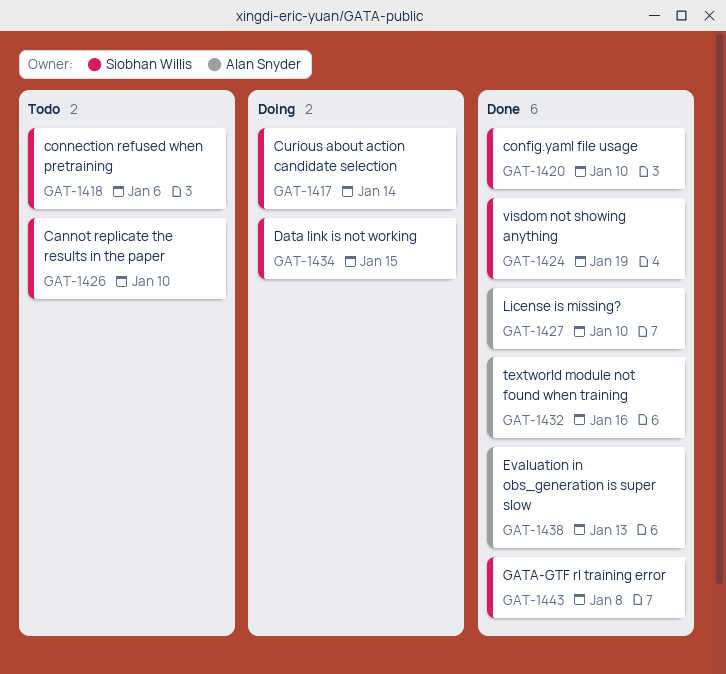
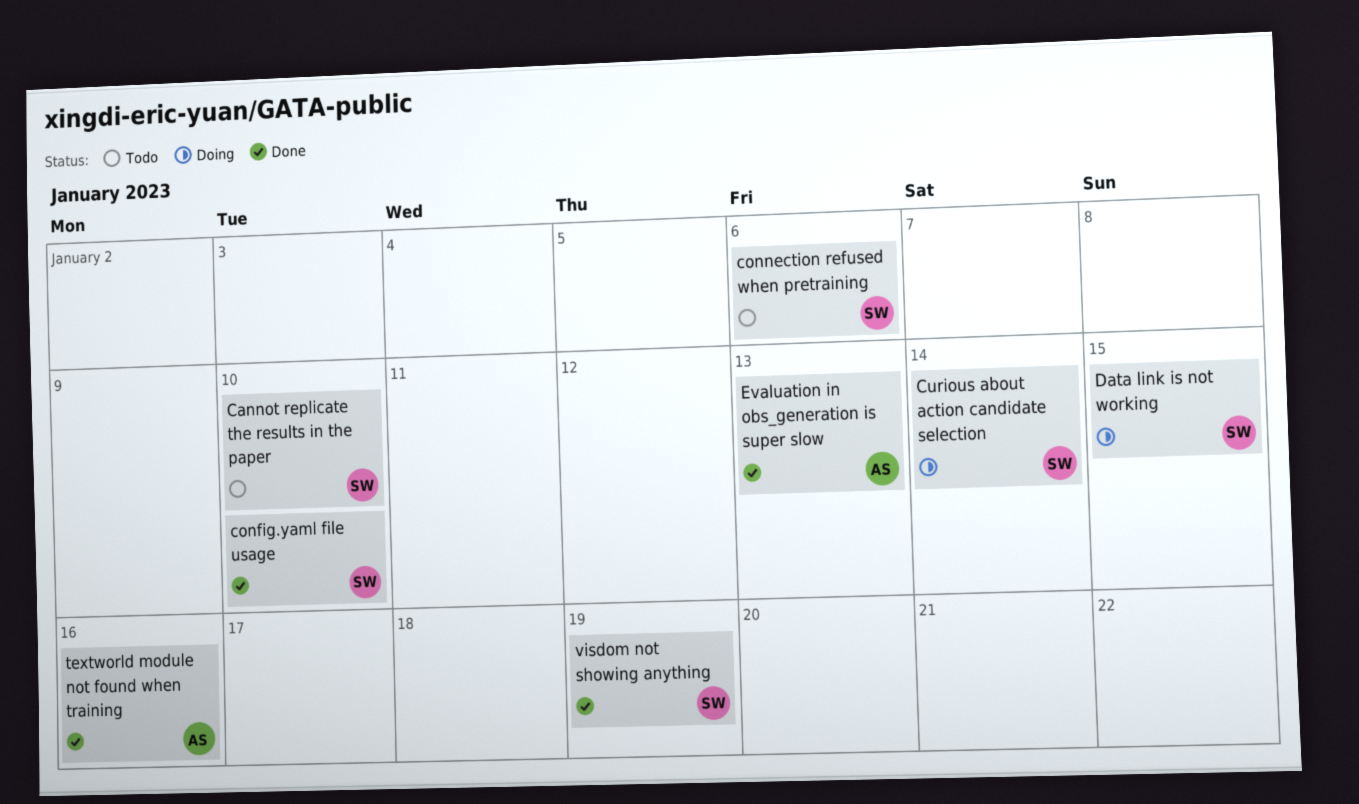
GATA-GTF rl training error: present -> none
License is missing?: present -> none

